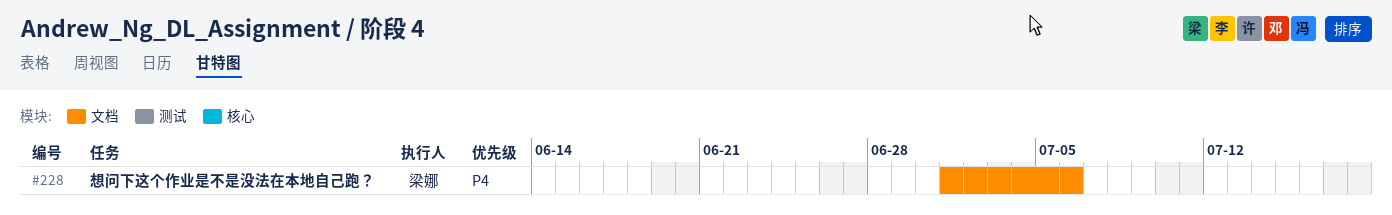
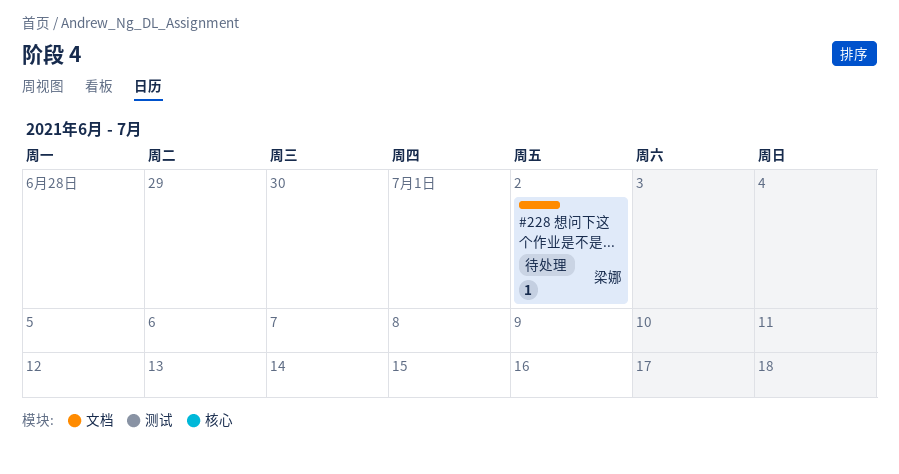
#228, due: Jul 6 -> Jul 2

